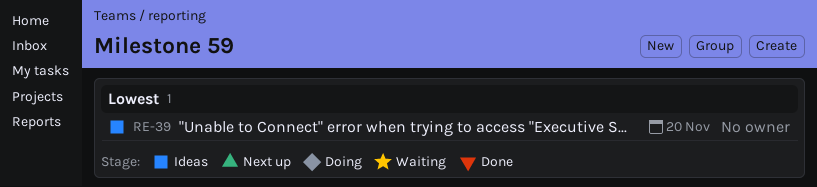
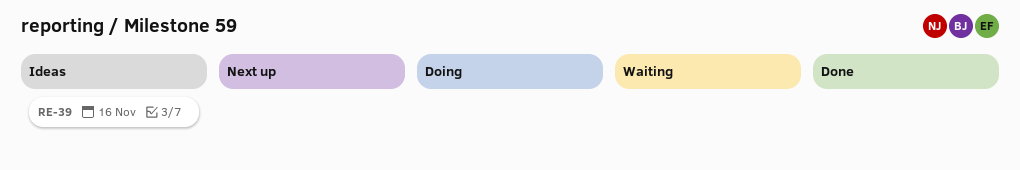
RE-39, due: Nov 20 -> Nov 16

